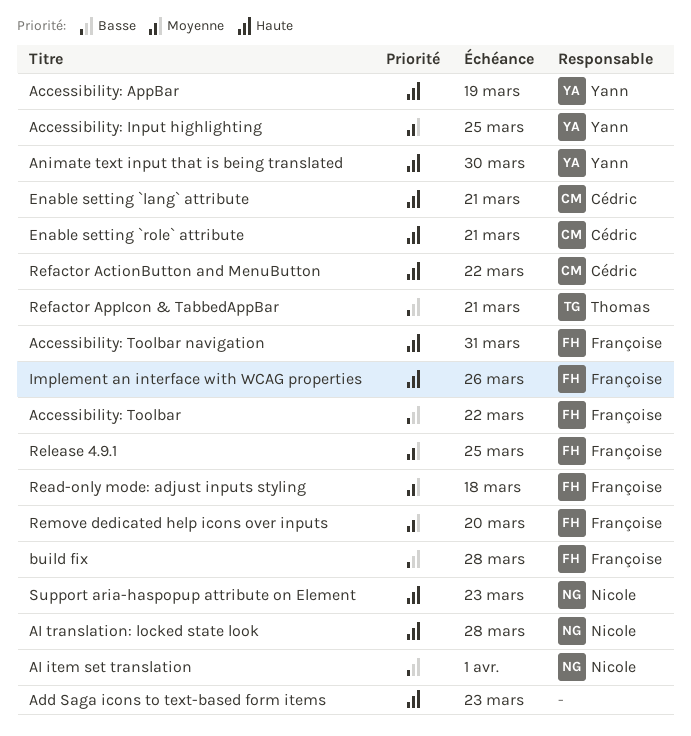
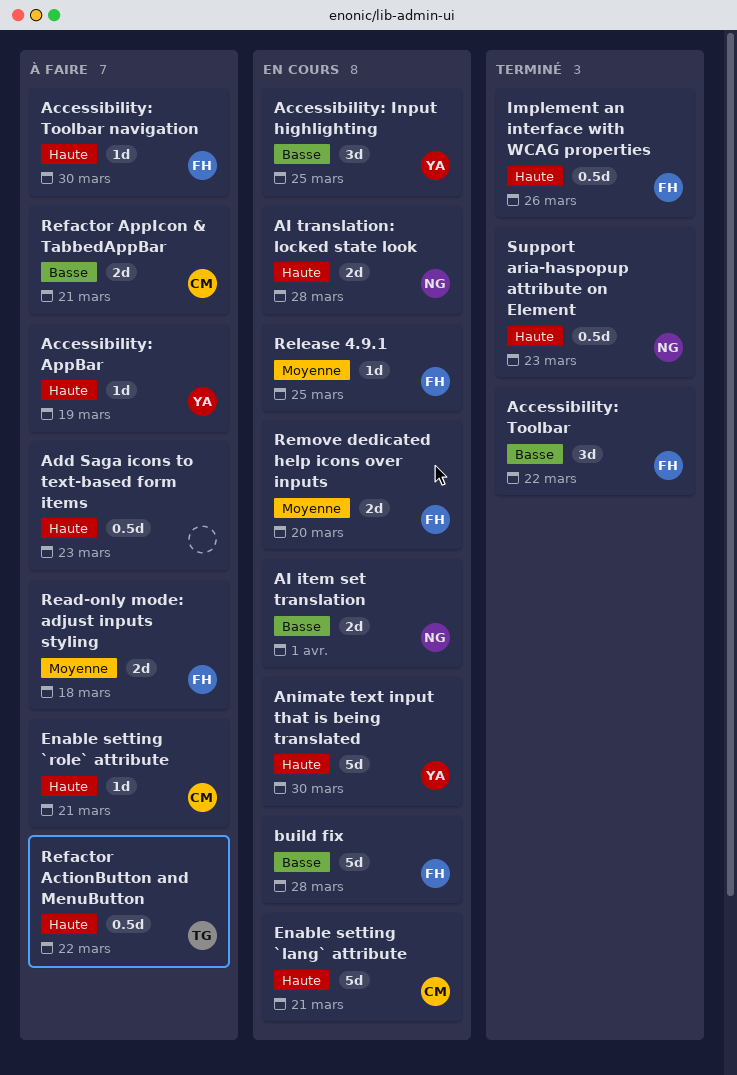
Accessibility: Input highlighting, priority: Moyenne -> Basse
Accessibility: Toolbar navigation, due: Mar 31 -> Mar 30
Refactor ActionButton and MenuButton, owner: Cédric -> Thomas
Refactor AppIcon & TabbedAppBar, owner: Thomas -> Cédric

